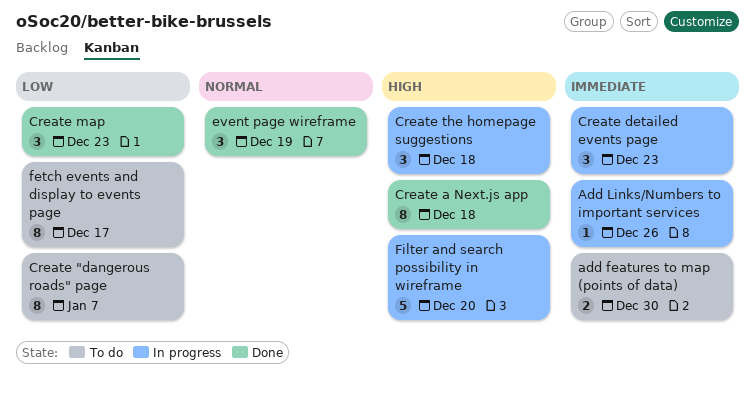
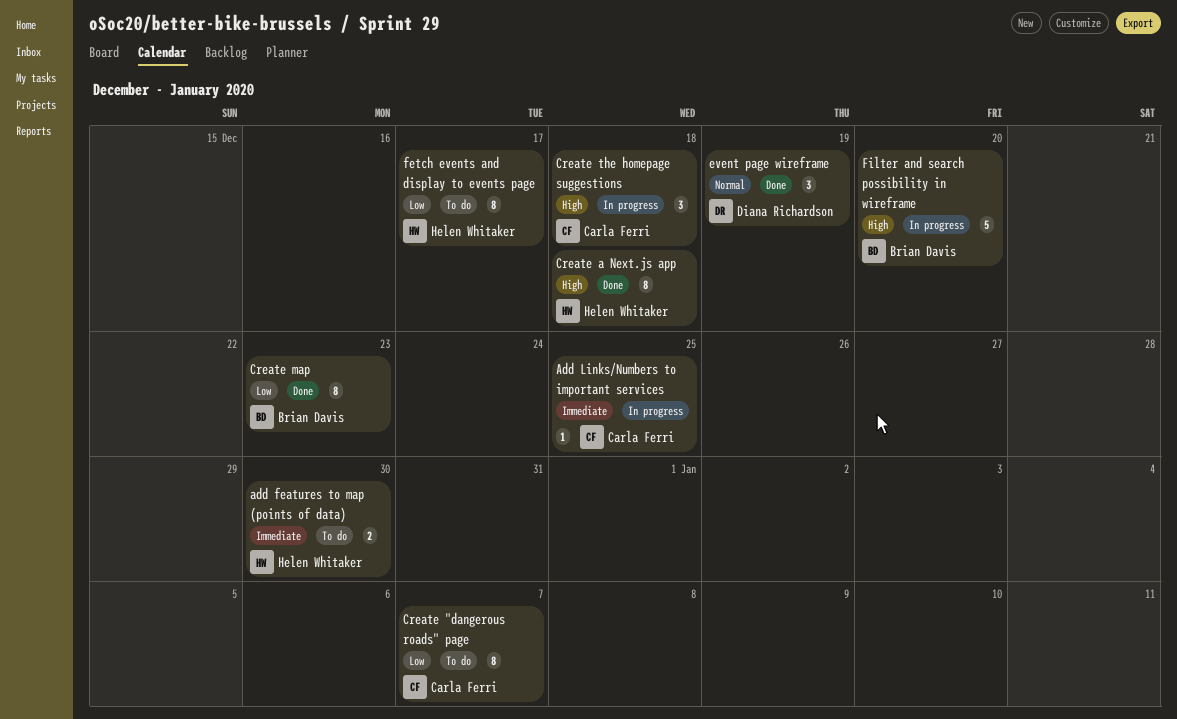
Add Links/Numbers to important services, due: Dec 26 -> Dec 25
Create detailed events page: present -> none
Create map, estimate: 3 -> 8

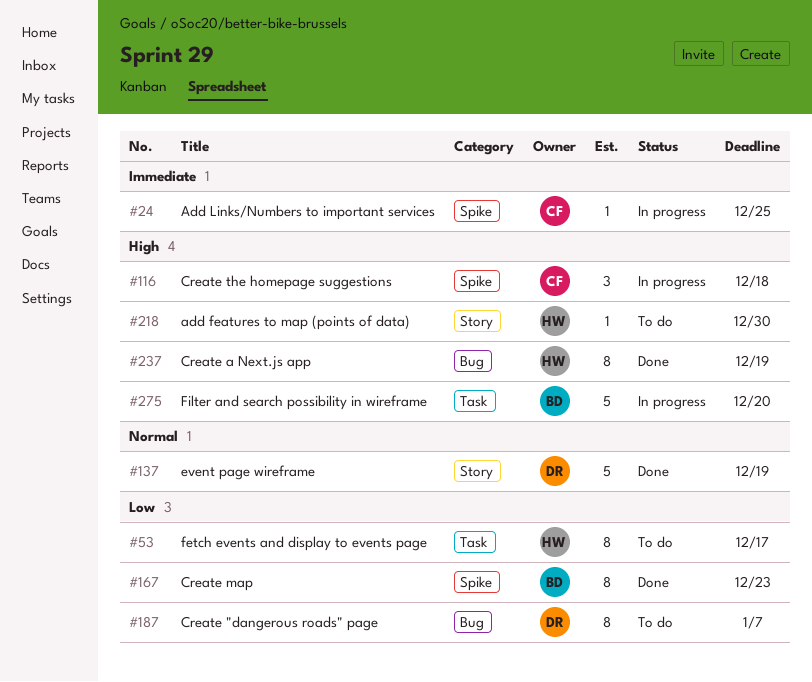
add features to map (points of data), priority: Immediate -> High
add features to map (points of data), estimate: 2 -> 1
Create "dangerous roads" page, owner: Carla Ferri -> Diana Richardson
Create a Next.js app, due: Dec 18 -> Dec 19
event page wireframe, estimate: 3 -> 5

